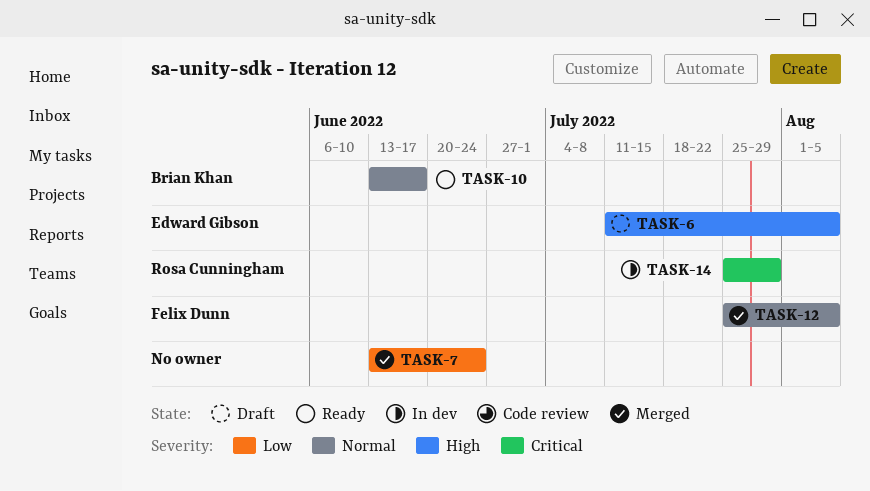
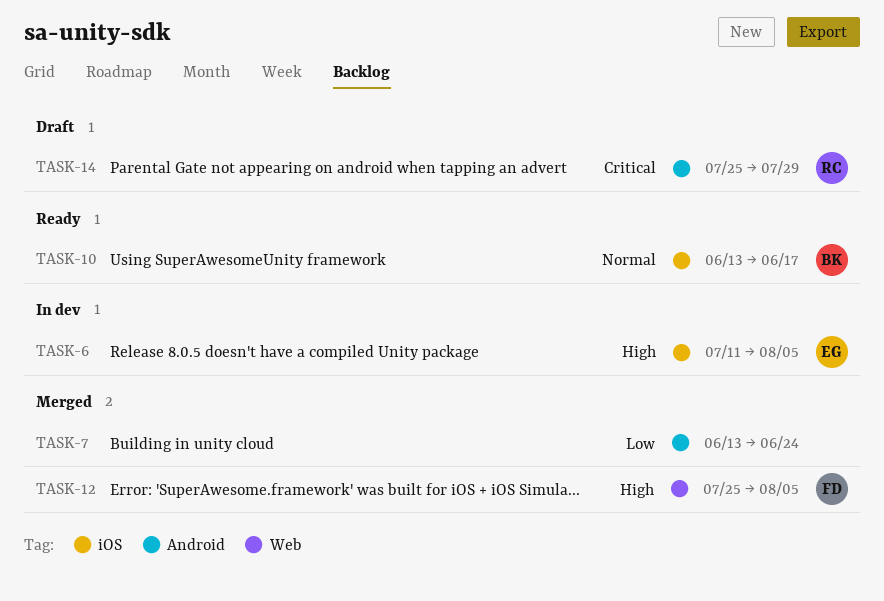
TASK-6, status: Draft -> In dev
TASK-12, priority: Normal -> High
TASK-14, status: In dev -> Draft

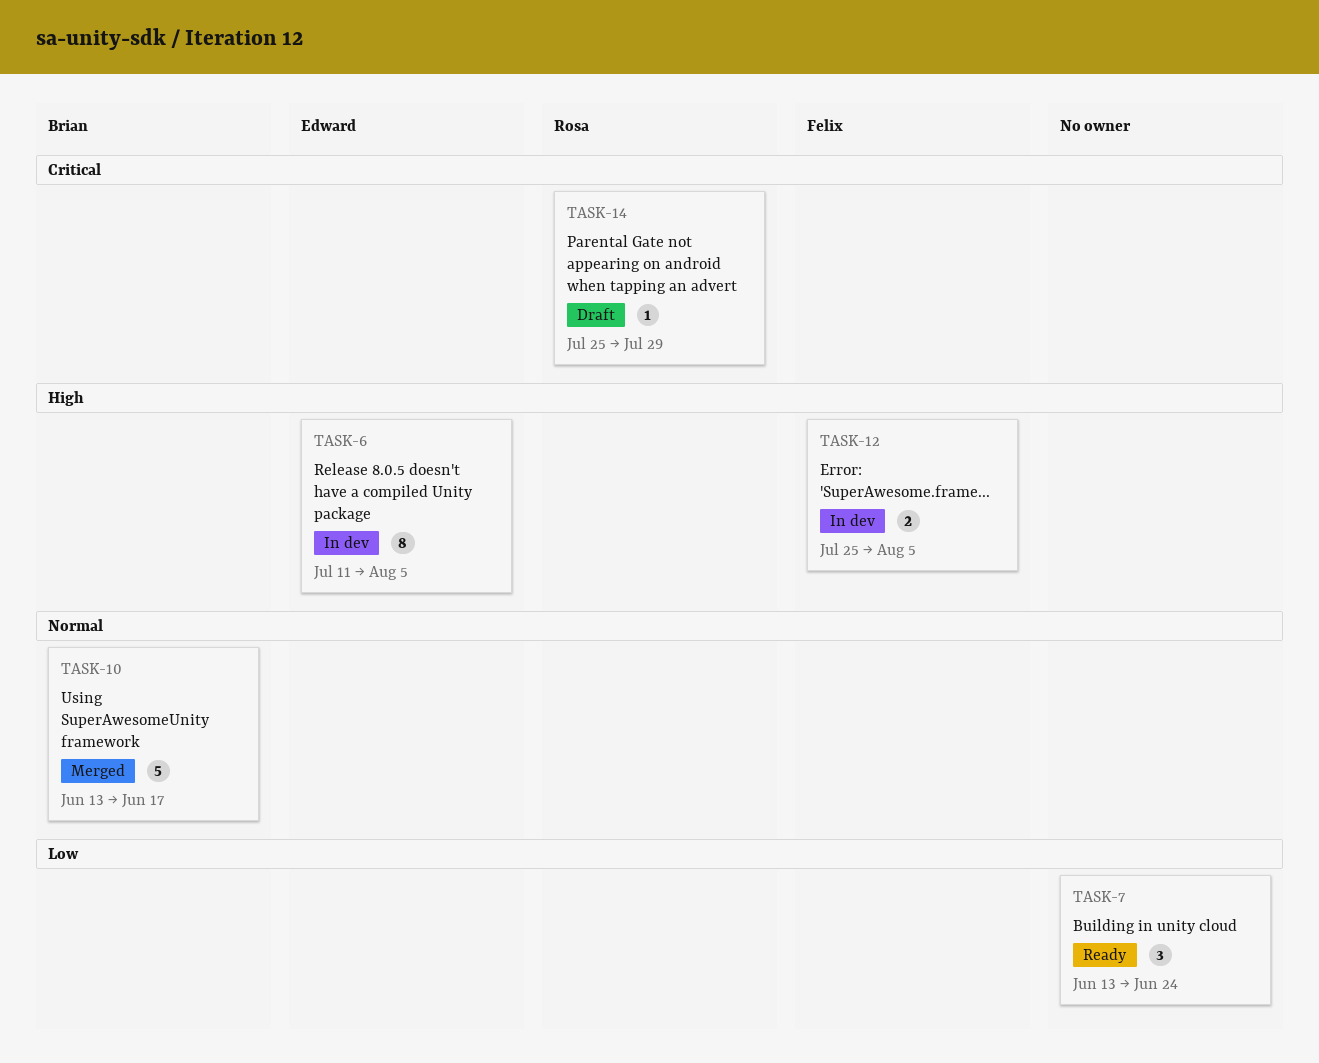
TASK-7, status: Merged -> Ready
TASK-10, status: Ready -> Merged
TASK-12, status: Merged -> In dev

